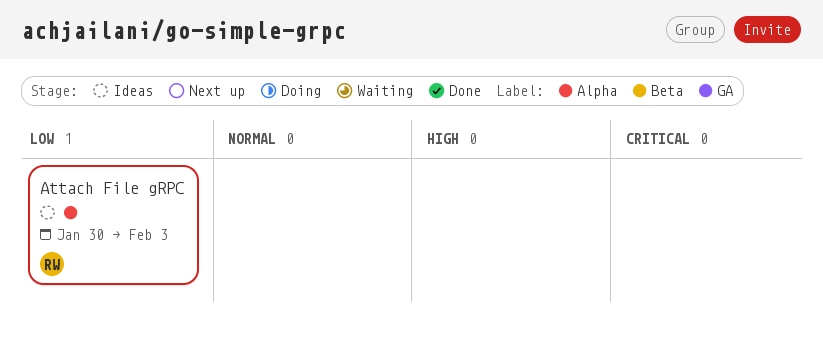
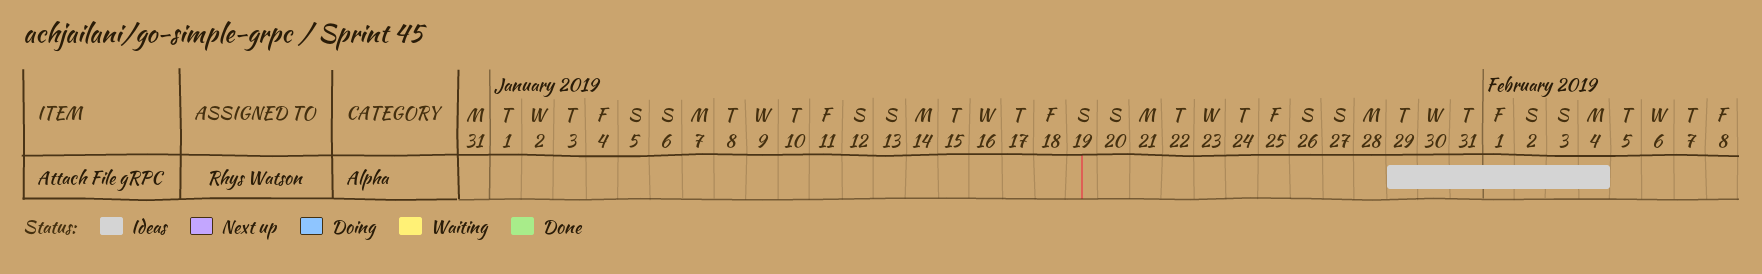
Attach File gRPC, start: Jan 30 -> Jan 29
Attach File gRPC, due: Feb 3 -> Feb 4

